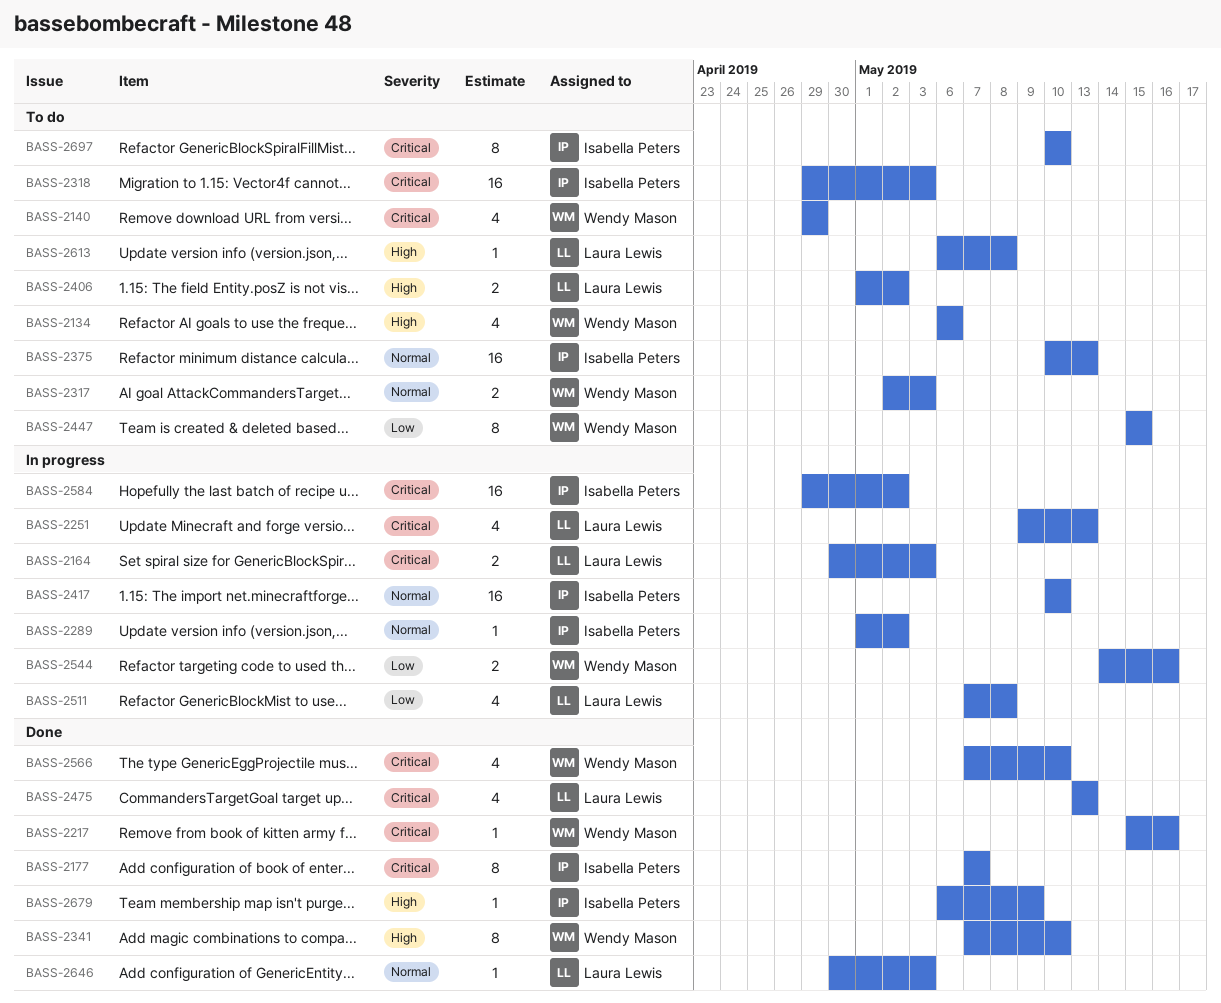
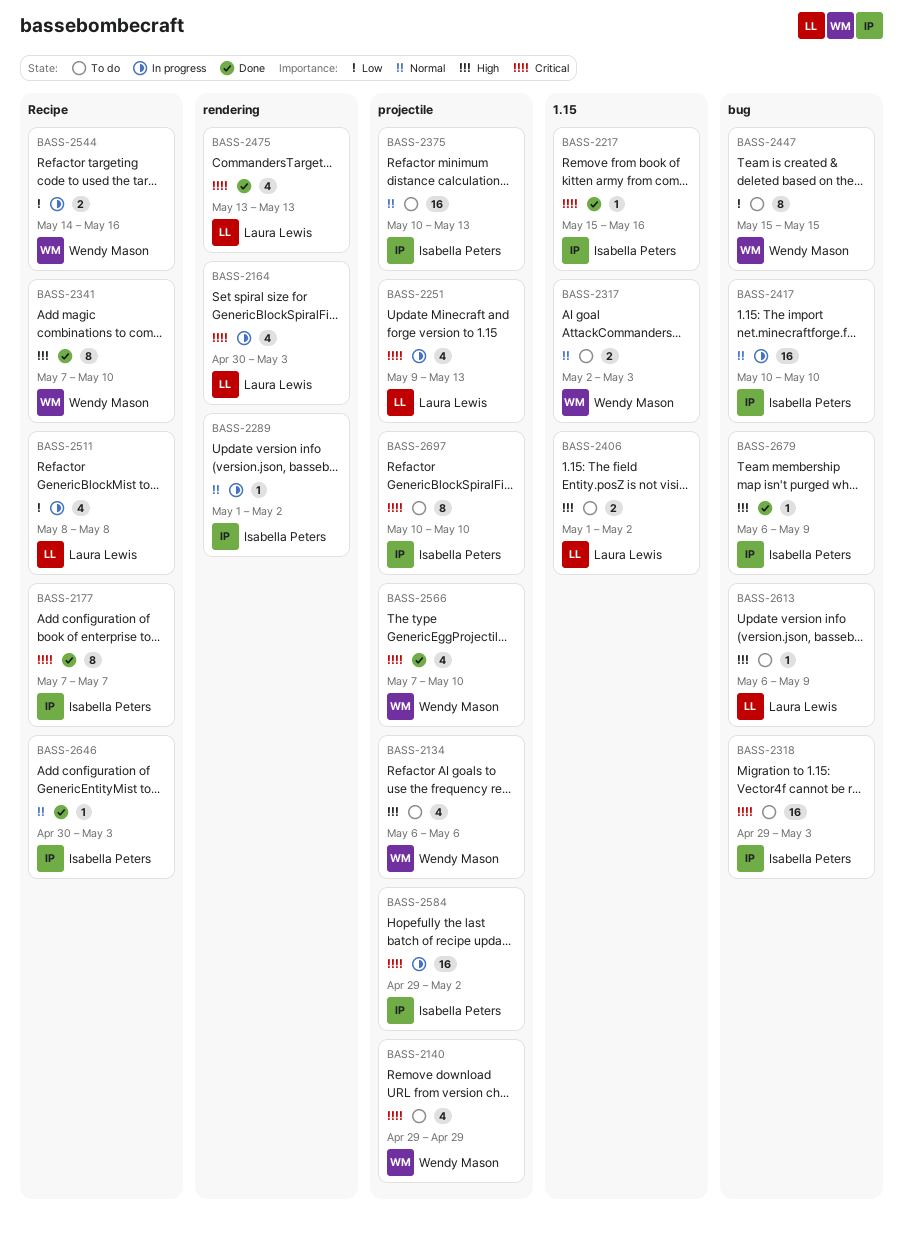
BASS-2164, estimate: 2 -> 4
BASS-2217, owner: Wendy Mason -> Isabella Peters
BASS-2511, start: May 7 -> May 8
BASS-2613, due: May 8 -> May 9
BASS-2646, owner: Laura Lewis -> Isabella Peters

